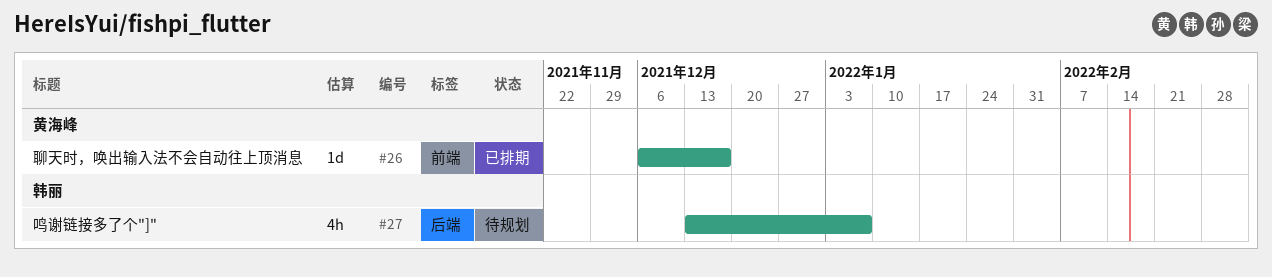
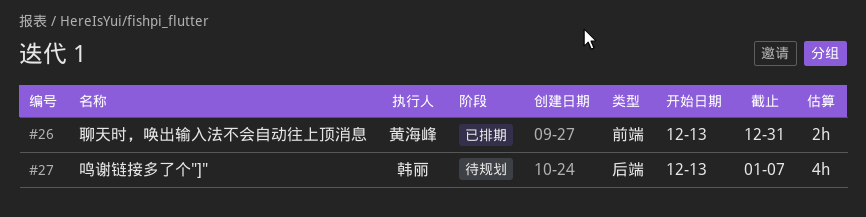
#26, estimate: 1d -> 2h
#26, start: Dec 6 -> Dec 13
#26, due: Dec 17 -> Dec 31

